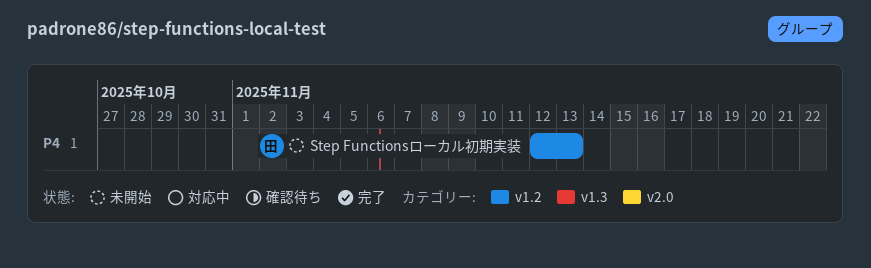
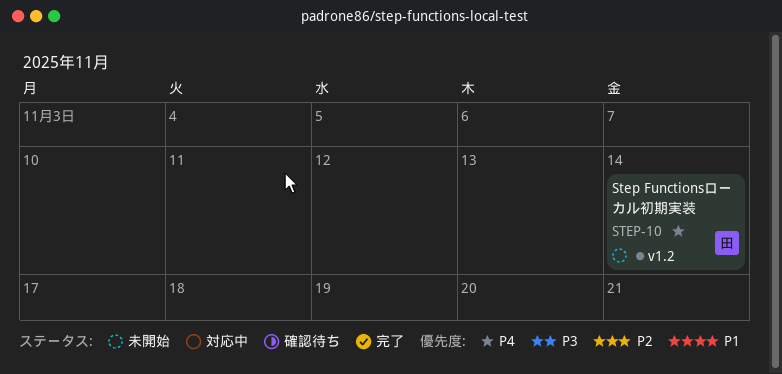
Step Functionsローカル初期実装, due: Nov 13 -> Nov 14

